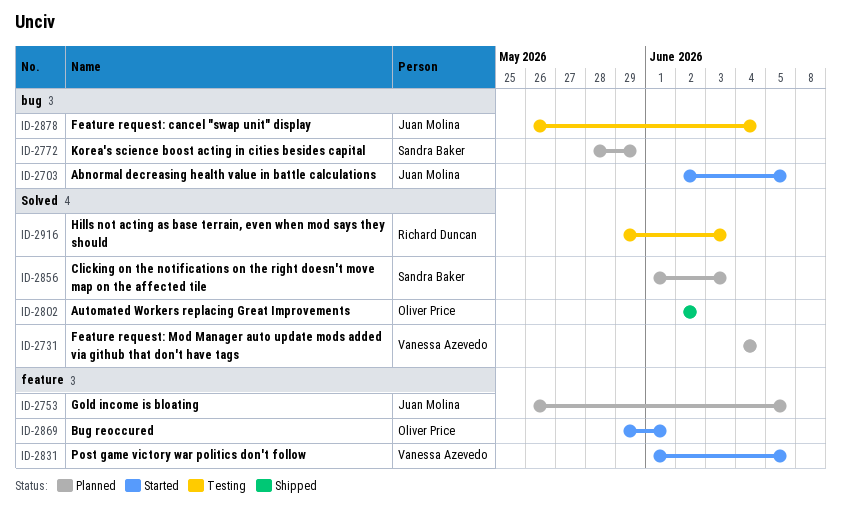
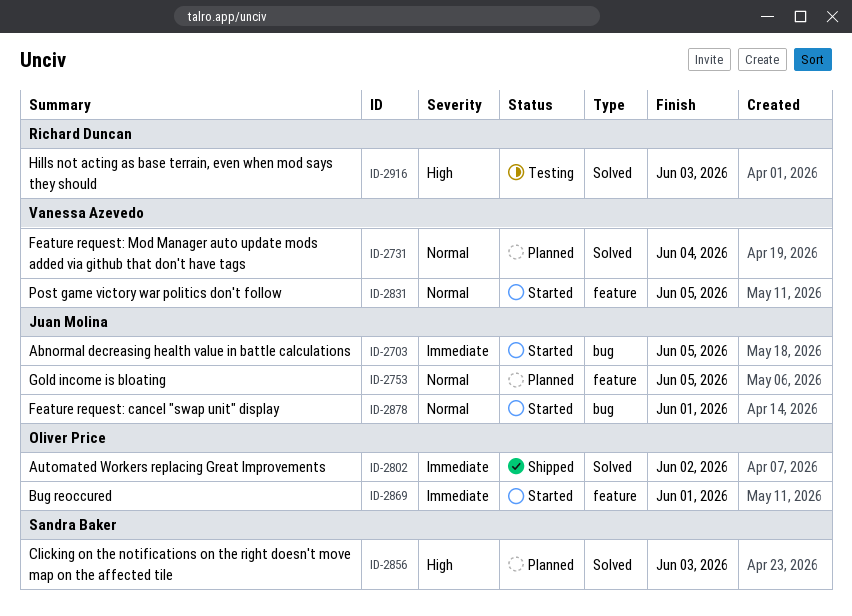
ID-2772: present -> none
ID-2878, status: Testing -> Started
ID-2878, due: Jun 4 -> Jun 1

